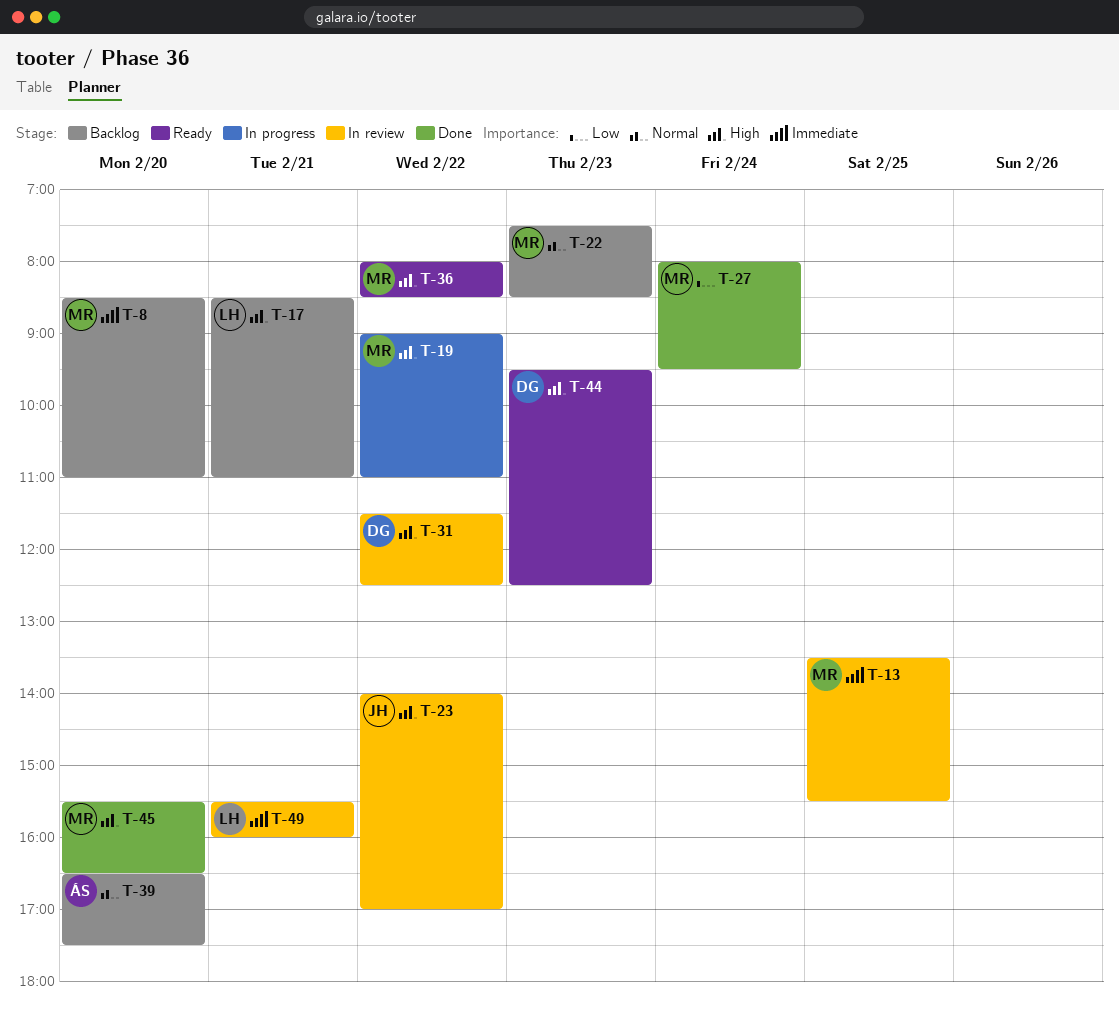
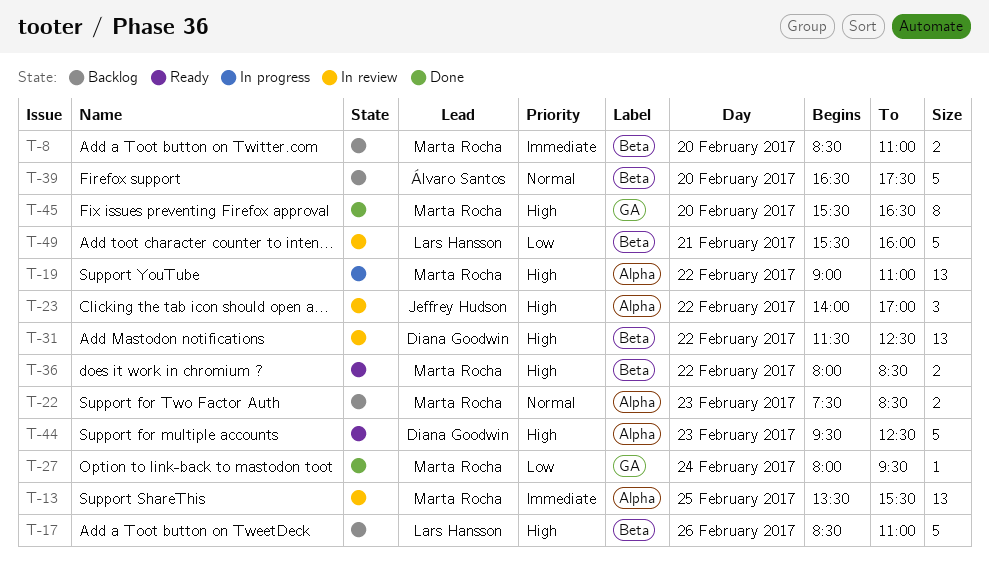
T-17, day: Feb 21 -> Feb 26
T-49, priority: Immediate -> Low

